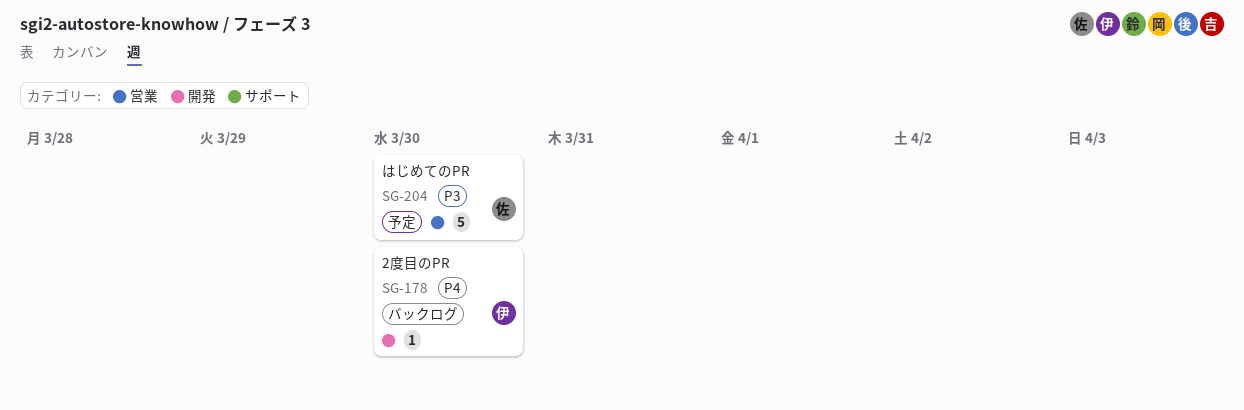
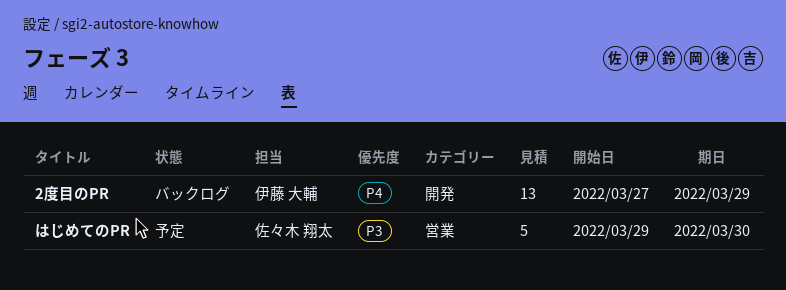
2度目のPR, estimate: 1 -> 13
2度目のPR, due: Mar 30 -> Mar 29

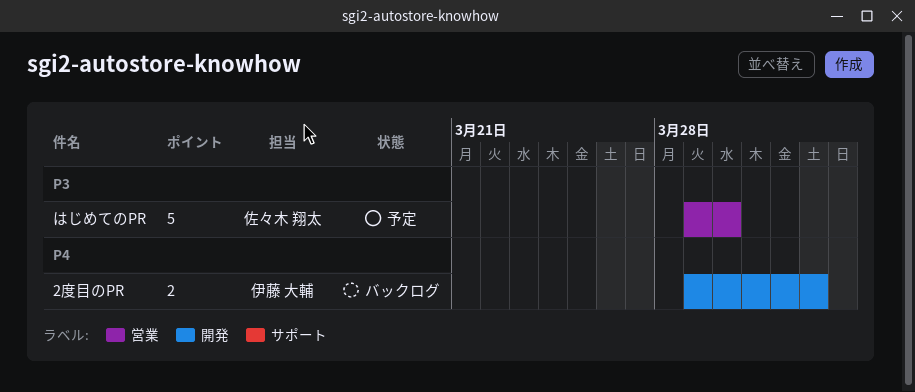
2度目のPR, estimate: 13 -> 2
2度目のPR, start: Mar 27 -> Mar 29
2度目のPR, due: Mar 29 -> Apr 2

